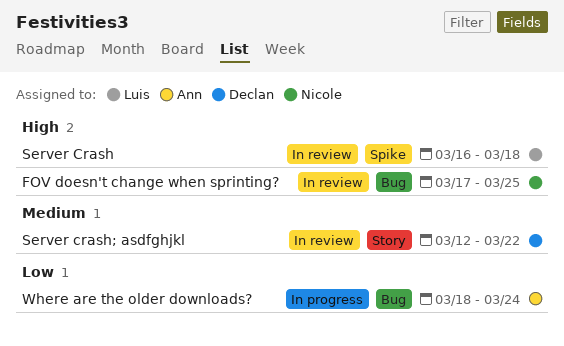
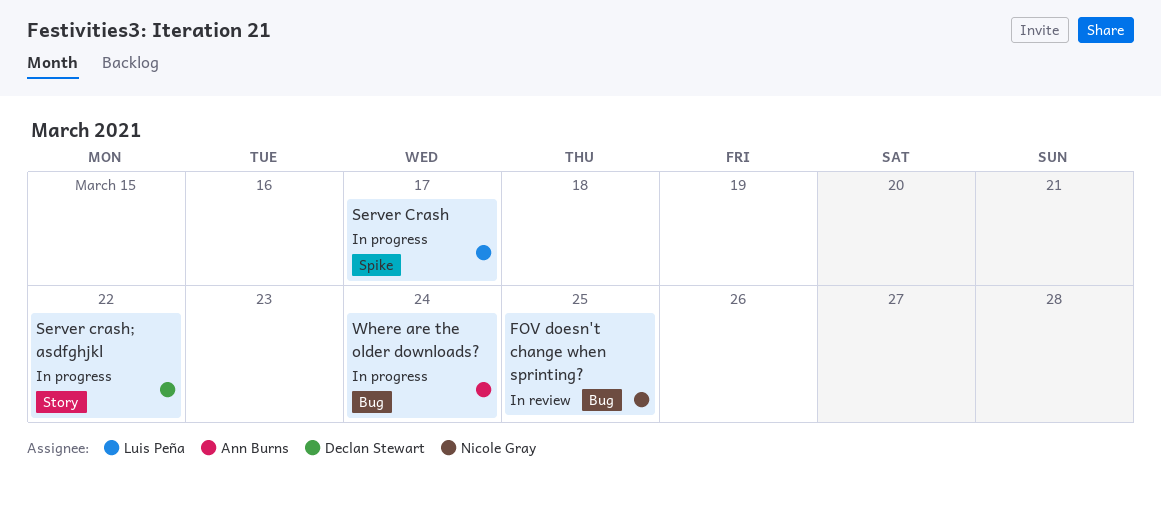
Server Crash, status: In review -> In progress
Server Crash, due: Mar 18 -> Mar 17
Server crash; asdfghjkl, status: In review -> In progress

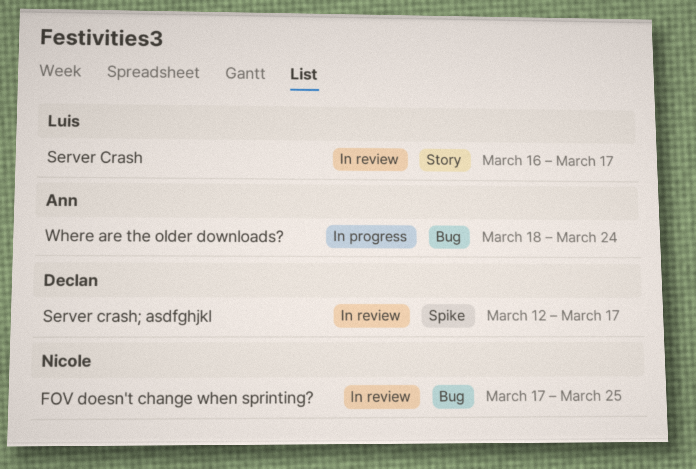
Server Crash, status: In progress -> In review
Server Crash, label: Spike -> Story
Server crash; asdfghjkl, status: In progress -> In review
Server crash; asdfghjkl, label: Story -> Spike
Server crash; asdfghjkl, due: Mar 22 -> Mar 17

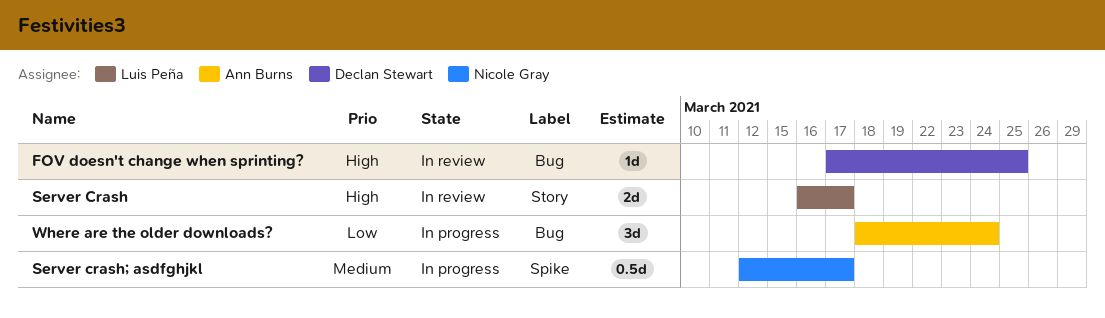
FOV doesn't change when sprinting?, owner: Nicole Gray -> Declan Stewart
Server crash; asdfghjkl, status: In review -> In progress
Server crash; asdfghjkl, owner: Declan Stewart -> Nicole Gray

